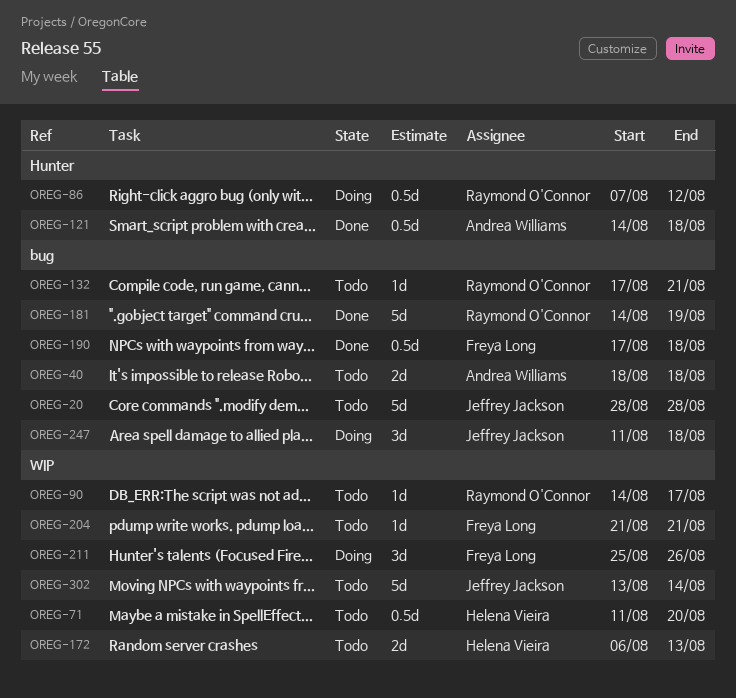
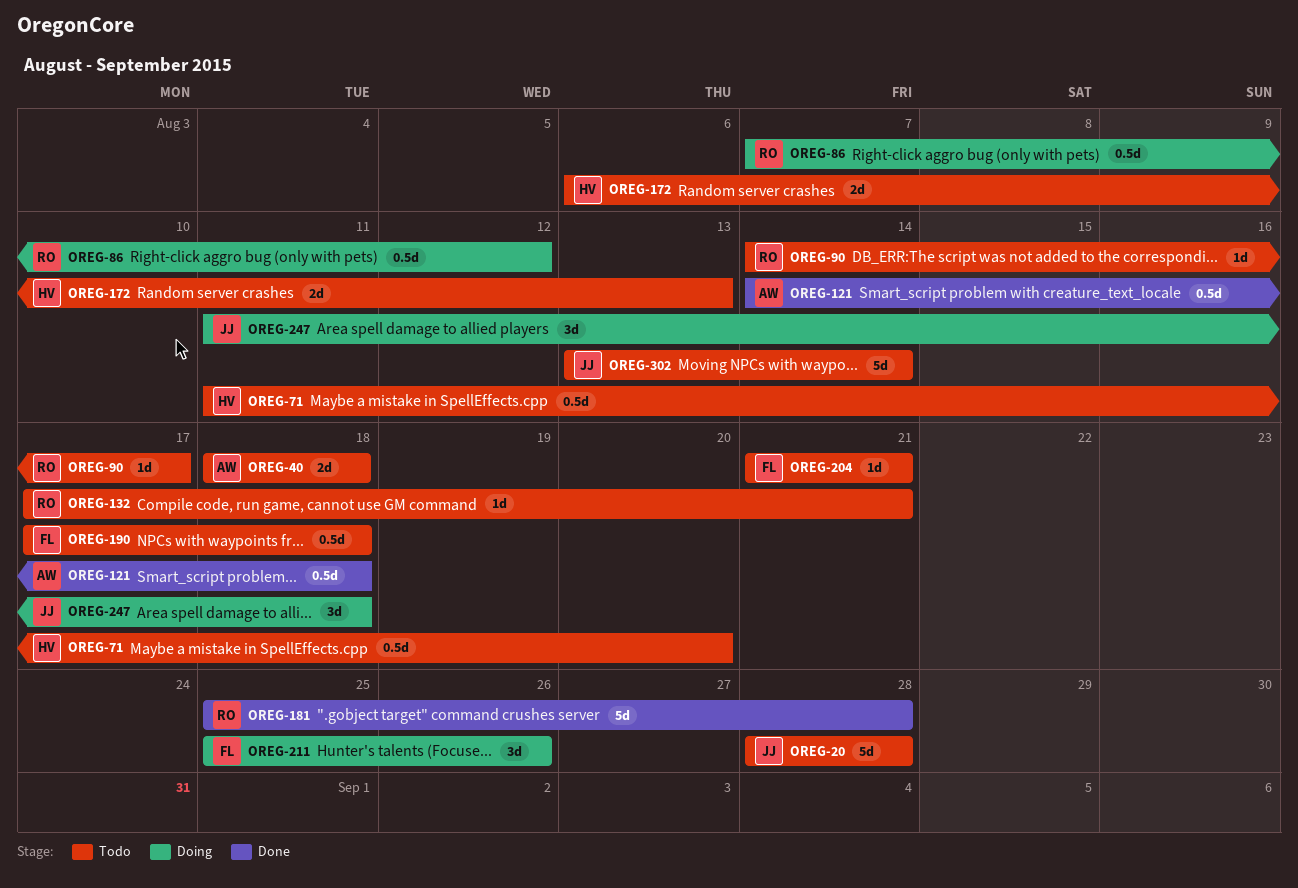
OREG-181, start: Aug 14 -> Aug 25
OREG-181, due: Aug 19 -> Aug 28
OREG-190, status: Done -> Todo

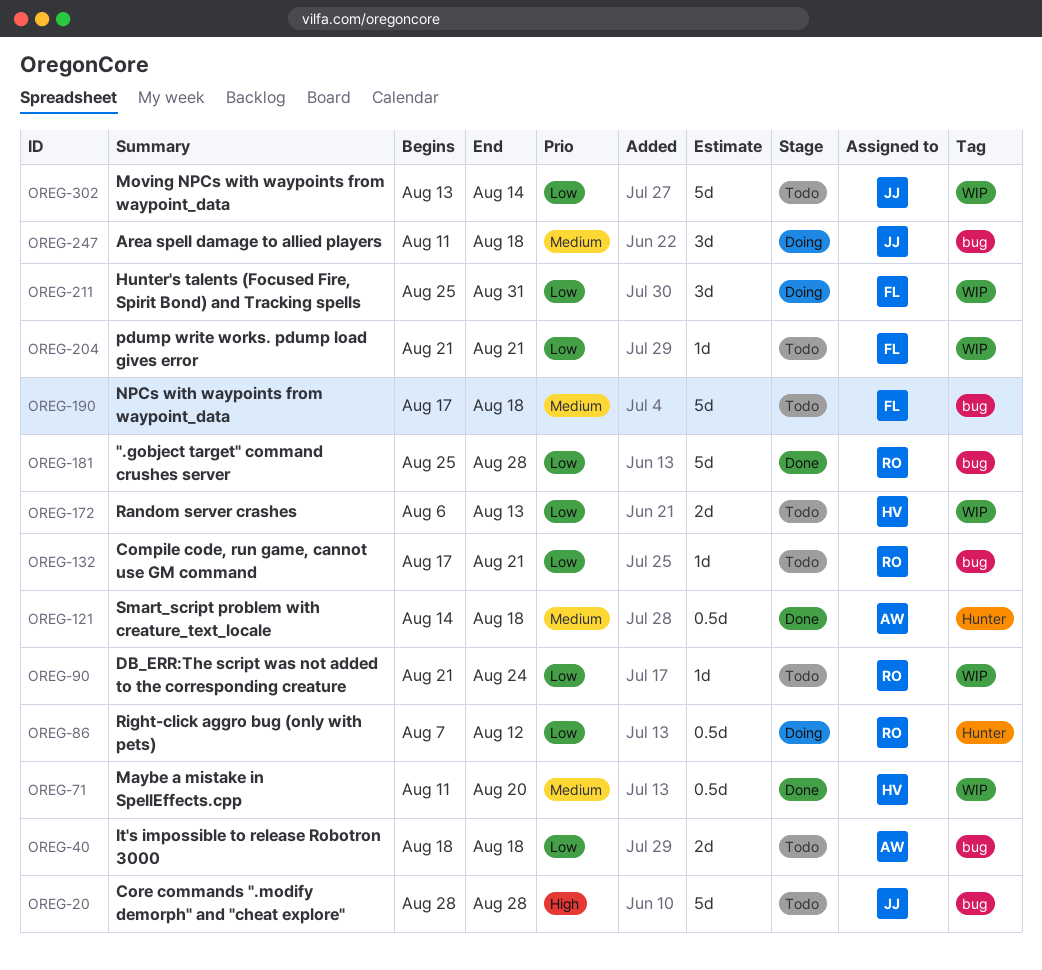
OREG-71, status: Todo -> Done
OREG-90, start: Aug 14 -> Aug 21
OREG-90, due: Aug 17 -> Aug 24
OREG-190, estimate: 0.5d -> 5d
OREG-211, due: Aug 26 -> Aug 31

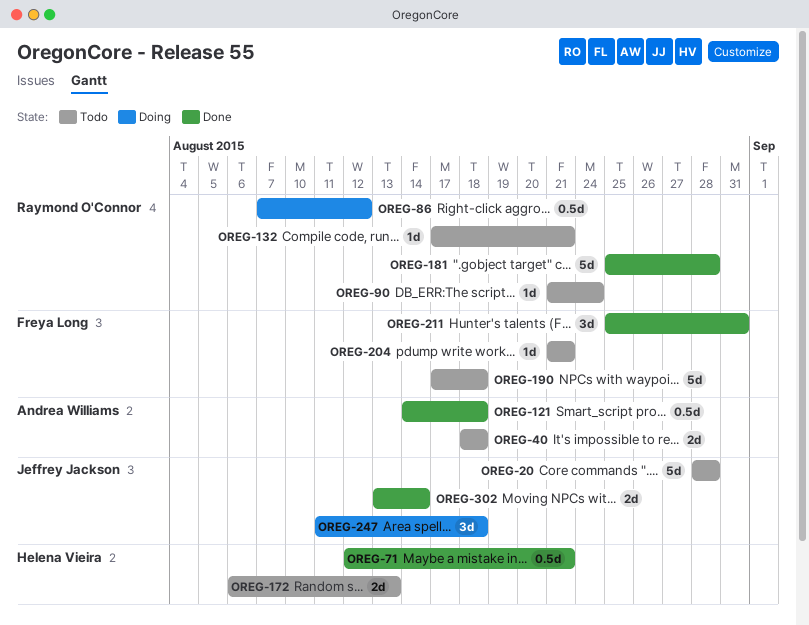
OREG-71, start: Aug 11 -> Aug 12
OREG-71, due: Aug 20 -> Aug 21
OREG-211, status: Doing -> Done
OREG-302, status: Todo -> Done
OREG-302, estimate: 5d -> 2d

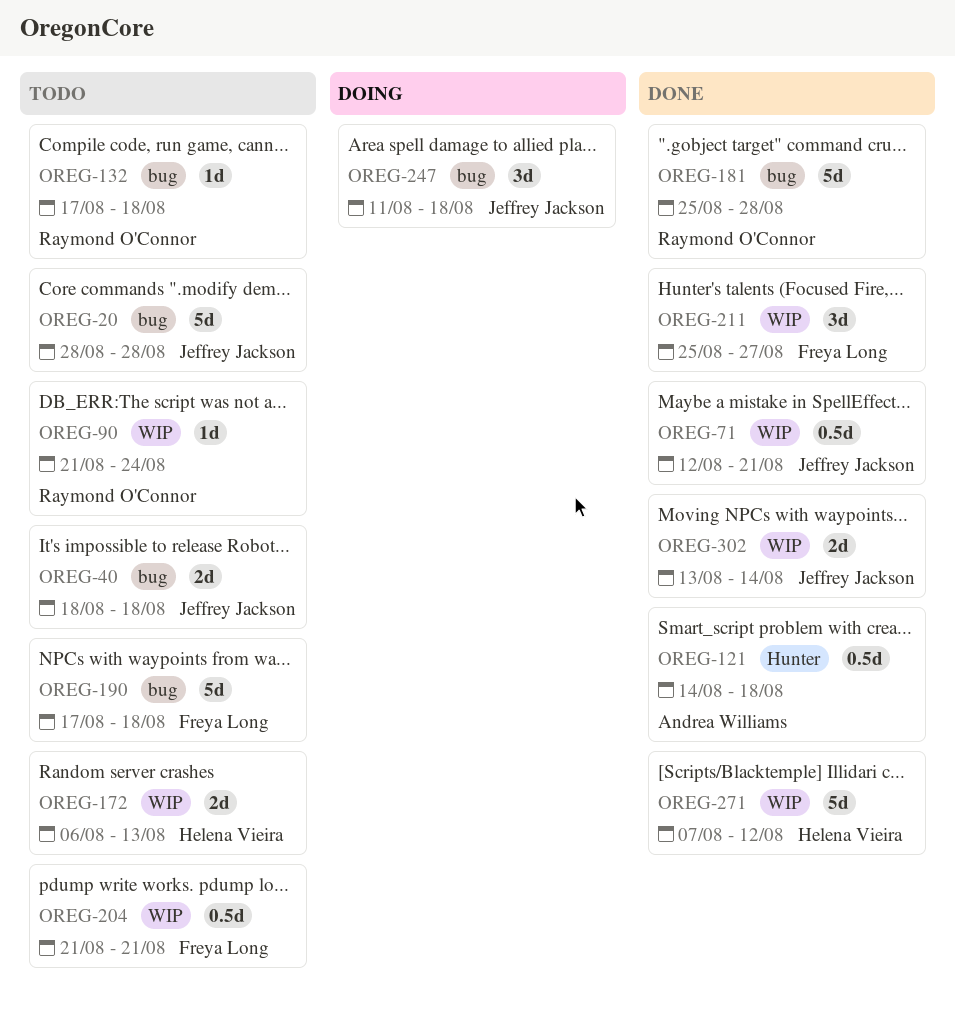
OREG-40, owner: Andrea Williams -> Jeffrey Jackson
OREG-71, owner: Helena Vieira -> Jeffrey Jackson
OREG-86: present -> none
OREG-132, due: Aug 21 -> Aug 18
OREG-204, estimate: 1d -> 0.5d
OREG-211, due: Aug 31 -> Aug 27
OREG-271: none -> present

